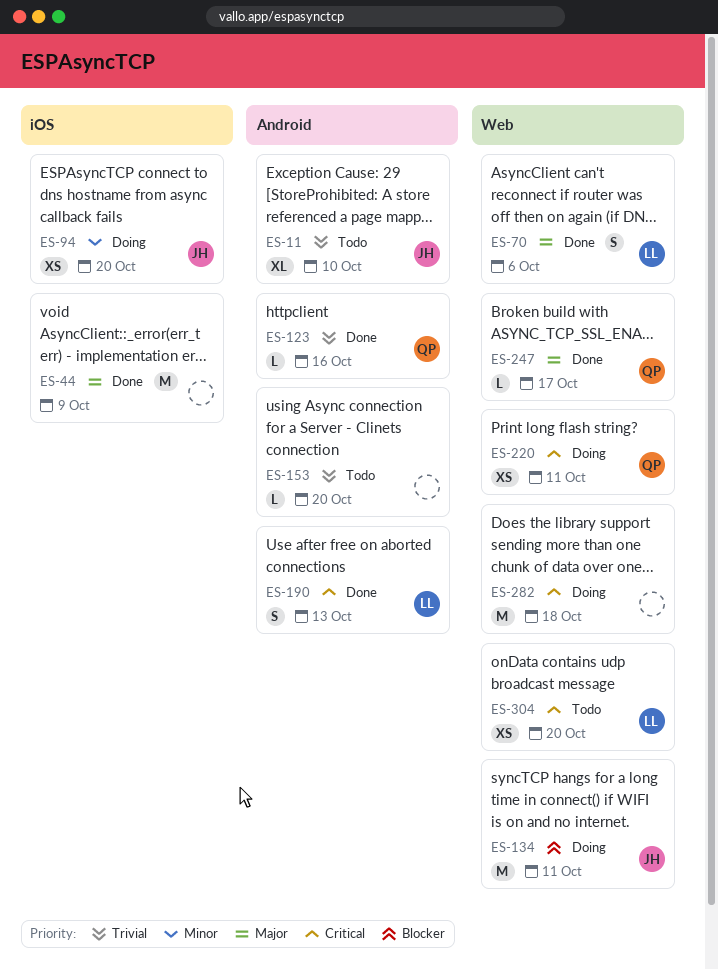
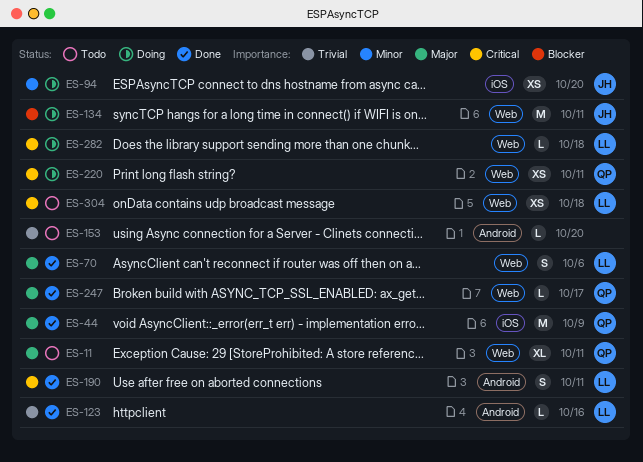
ES-11, owner: JH -> QP
ES-11, priority: Trivial -> Major
ES-11, label: Android -> Web
ES-11, due: Oct 10 -> Oct 11
ES-44, owner: none -> QP
ES-123, owner: QP -> LL
ES-190, due: Oct 13 -> Oct 11
ES-282, owner: none -> LL
ES-282, estimate: M -> L
ES-304, due: Oct 20 -> Oct 18

